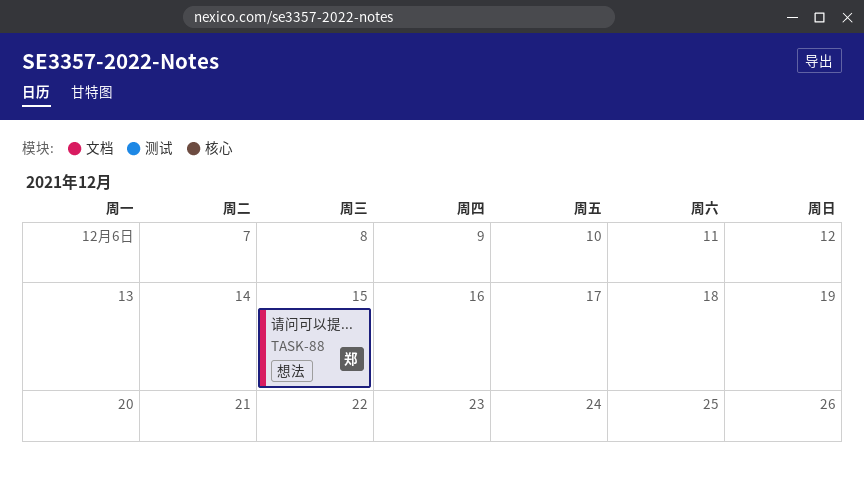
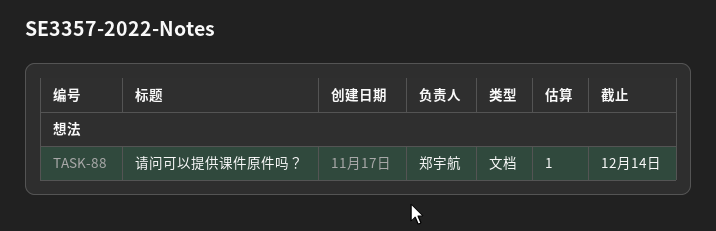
TASK-88, due: Dec 15 -> Dec 14

